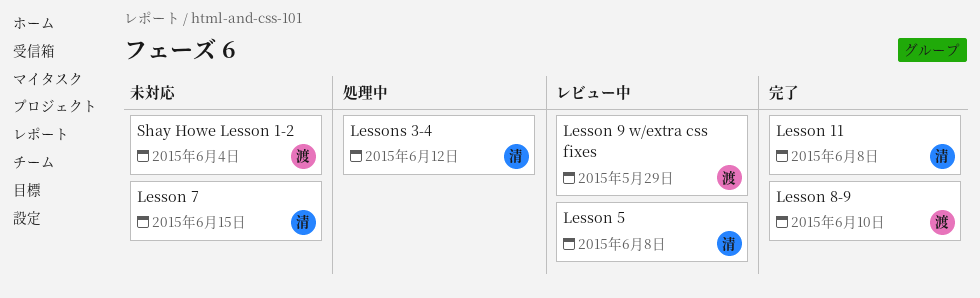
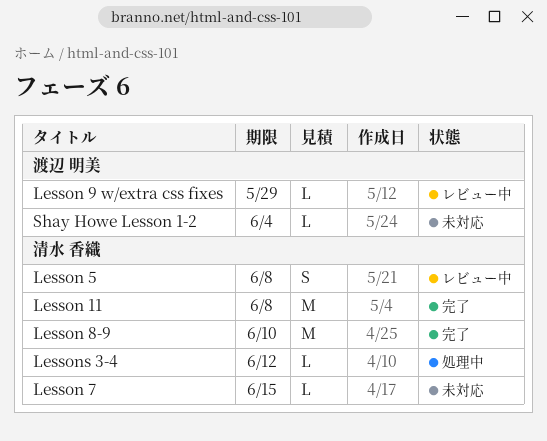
Lesson 8-9, owner: 渡辺 明美 -> 清水 香織

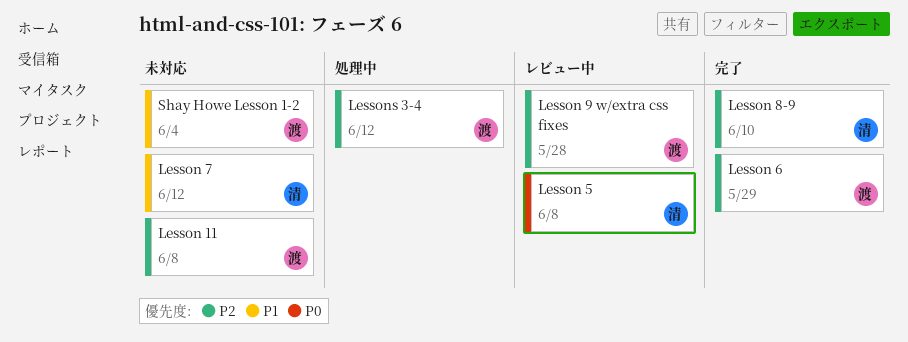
Lesson 11, status: 完了 -> 未対応
Lesson 11, owner: 清水 香織 -> 渡辺 明美
Lesson 6: none -> present
Lesson 7, due: Jun 15 -> Jun 12
Lesson 9 w/extra css fixes, due: May 29 -> May 28
Lessons 3-4, owner: 清水 香織 -> 渡辺 明美

